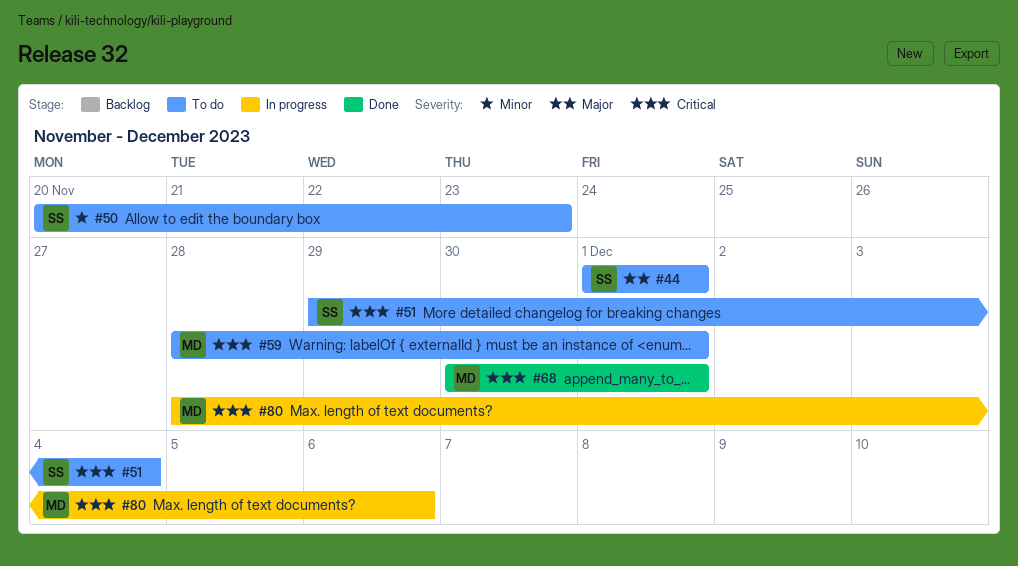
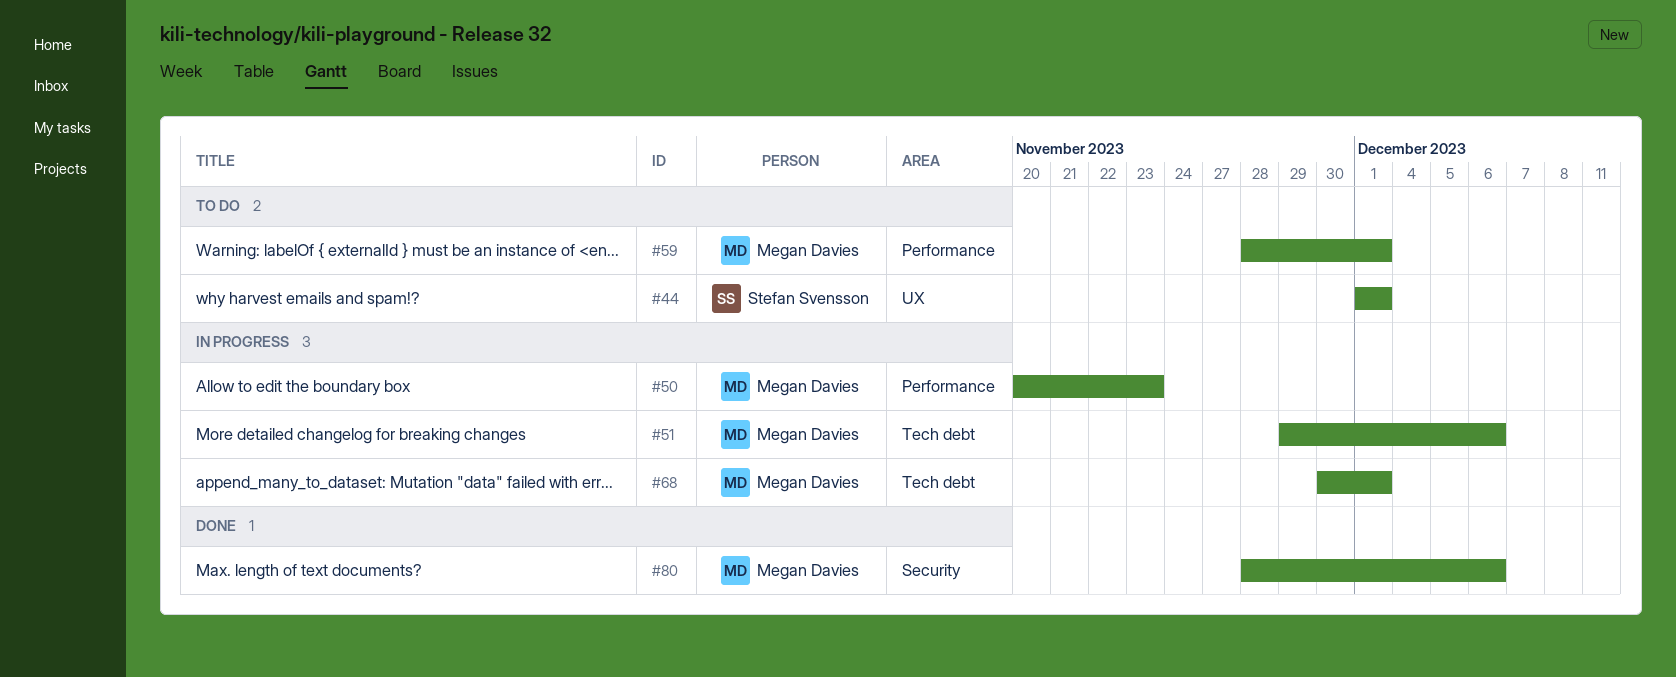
#50, status: To do -> In progress
#50, owner: Stefan Svensson -> Megan Davies
#51, status: To do -> In progress
#51, owner: Stefan Svensson -> Megan Davies
#51, due: Dec 4 -> Dec 6
#68, status: Done -> In progress
#80, status: In progress -> Done

